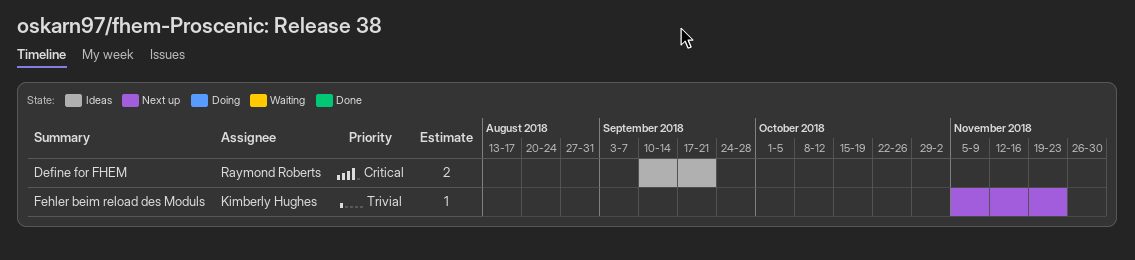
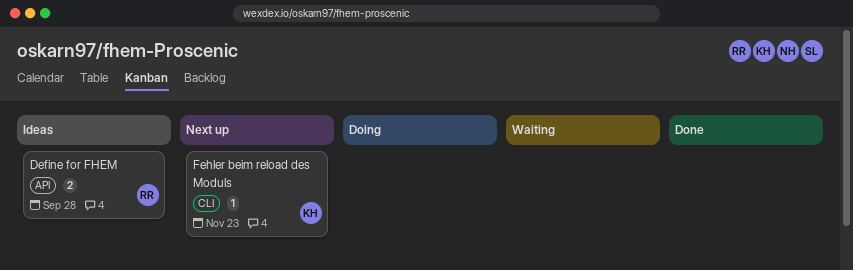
Define for FHEM, due: Sep 21 -> Sep 28

